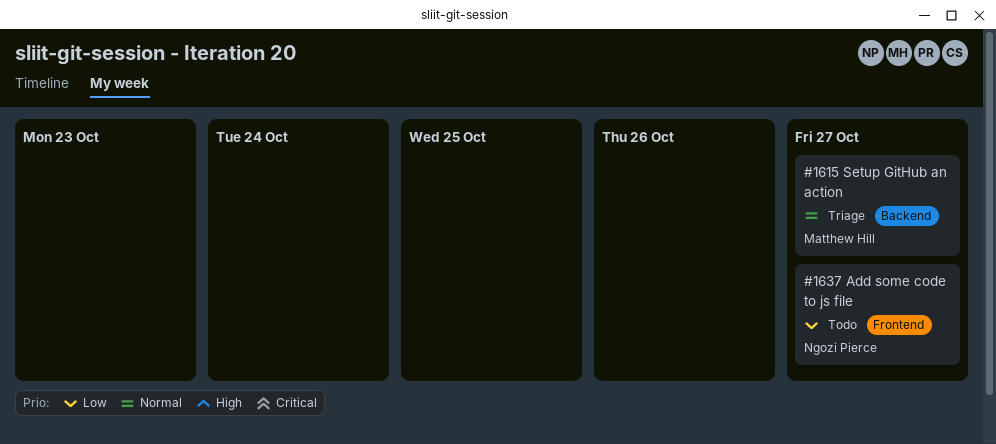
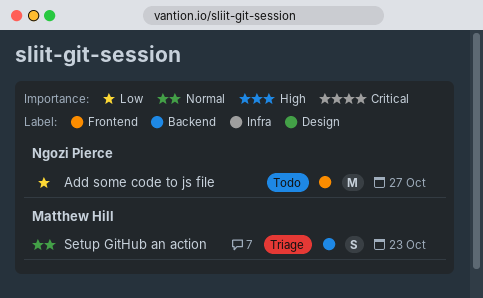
Setup GitHub an action, due: Oct 27 -> Oct 23

